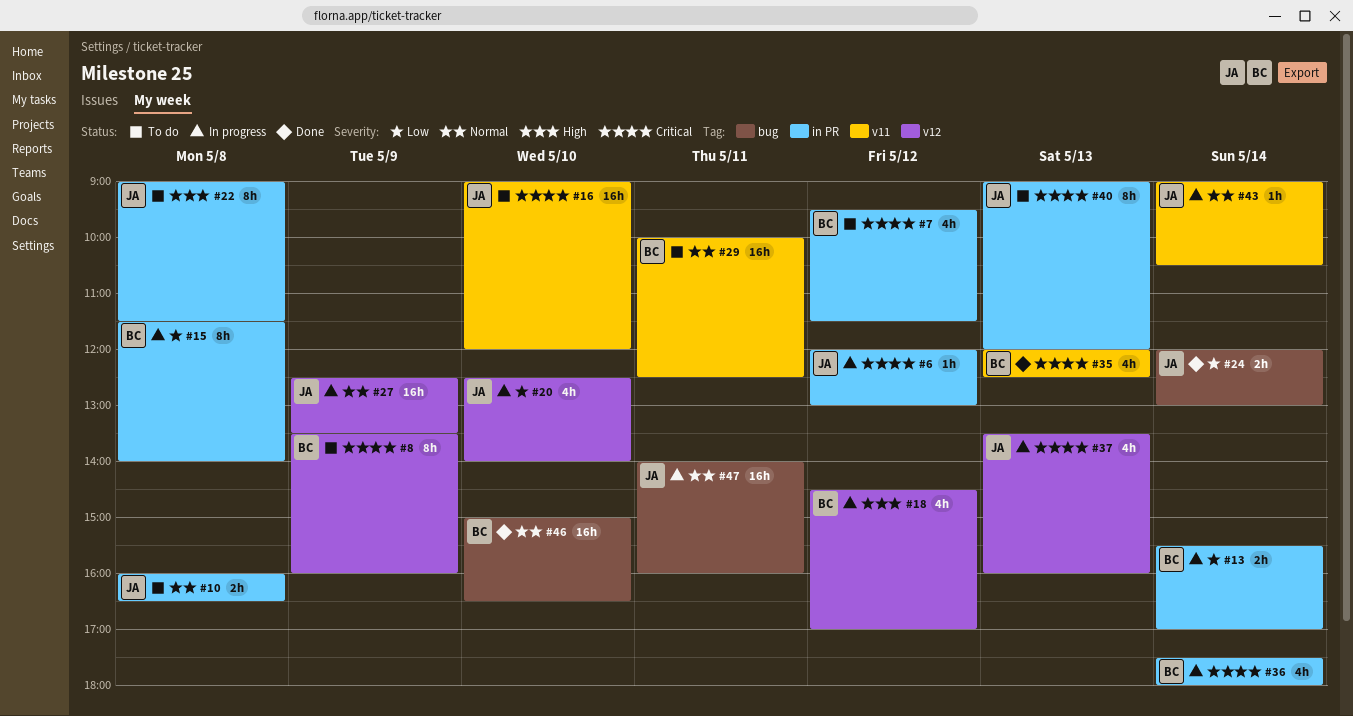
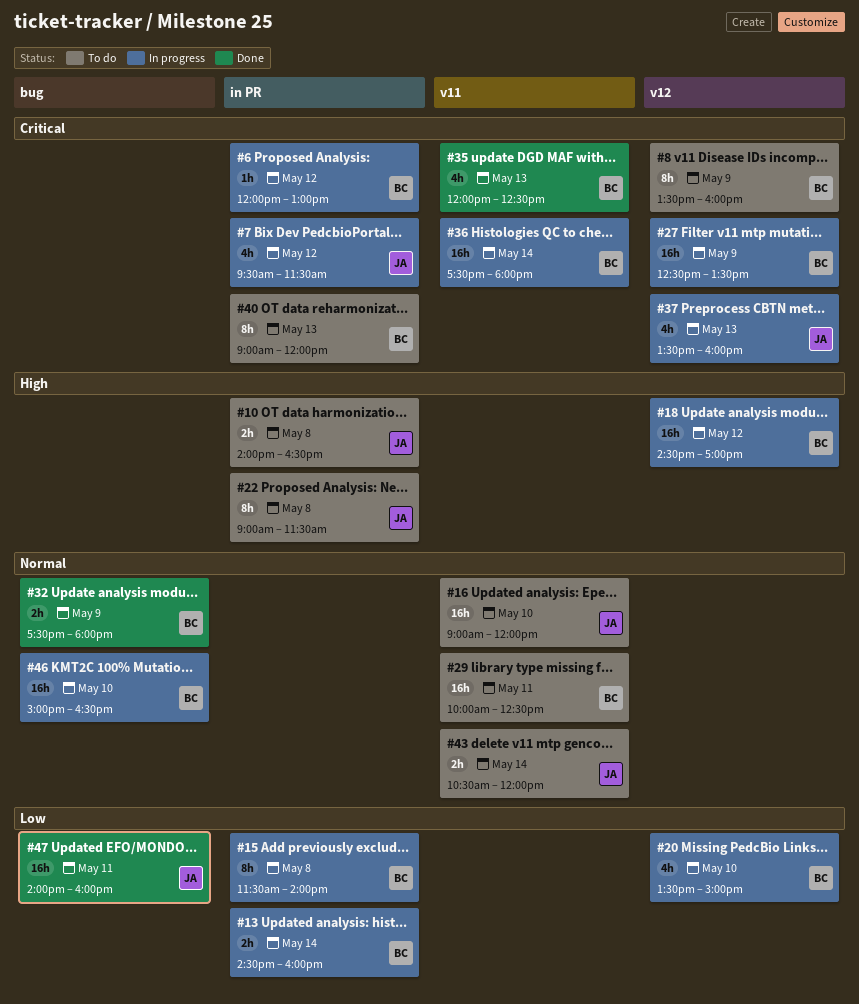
#6, owner: JA -> BC
#7, status: To do -> In progress
#7, owner: BC -> JA
#10, priority: Normal -> High
#10, begins: 16:00 -> 14:00
#13, begins: 15:30 -> 14:30
#13, ends: 17:00 -> 16:00
#16, priority: Critical -> Normal
#18, estimate: 4h -> 16h
#20, owner: JA -> BC
#20, begins: 12:30 -> 13:30
#20, ends: 14:00 -> 15:00
#24: present -> none
#27, owner: JA -> BC
#27, priority: Normal -> Critical
#32: none -> present
#36, label: in PR -> v11
#36, estimate: 4h -> 16h
#40, owner: JA -> BC
#43, status: In progress -> To do
#43, estimate: 1h -> 2h
#43, begins: 09:00 -> 10:30
#43, ends: 10:30 -> 12:00
#46, status: Done -> In progress
#47, status: In progress -> Done
#47, priority: Normal -> Low

